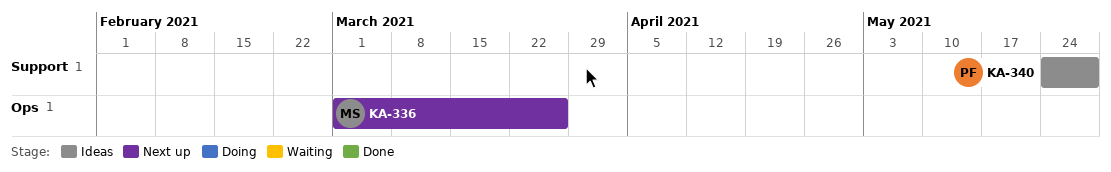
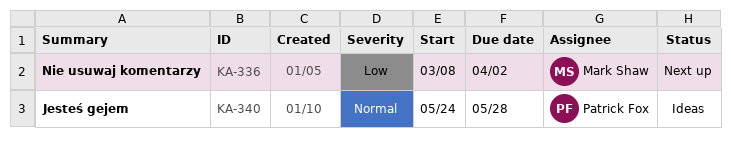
KA-336, start: Mar 1 -> Mar 8
KA-336, due: Mar 26 -> Apr 2

